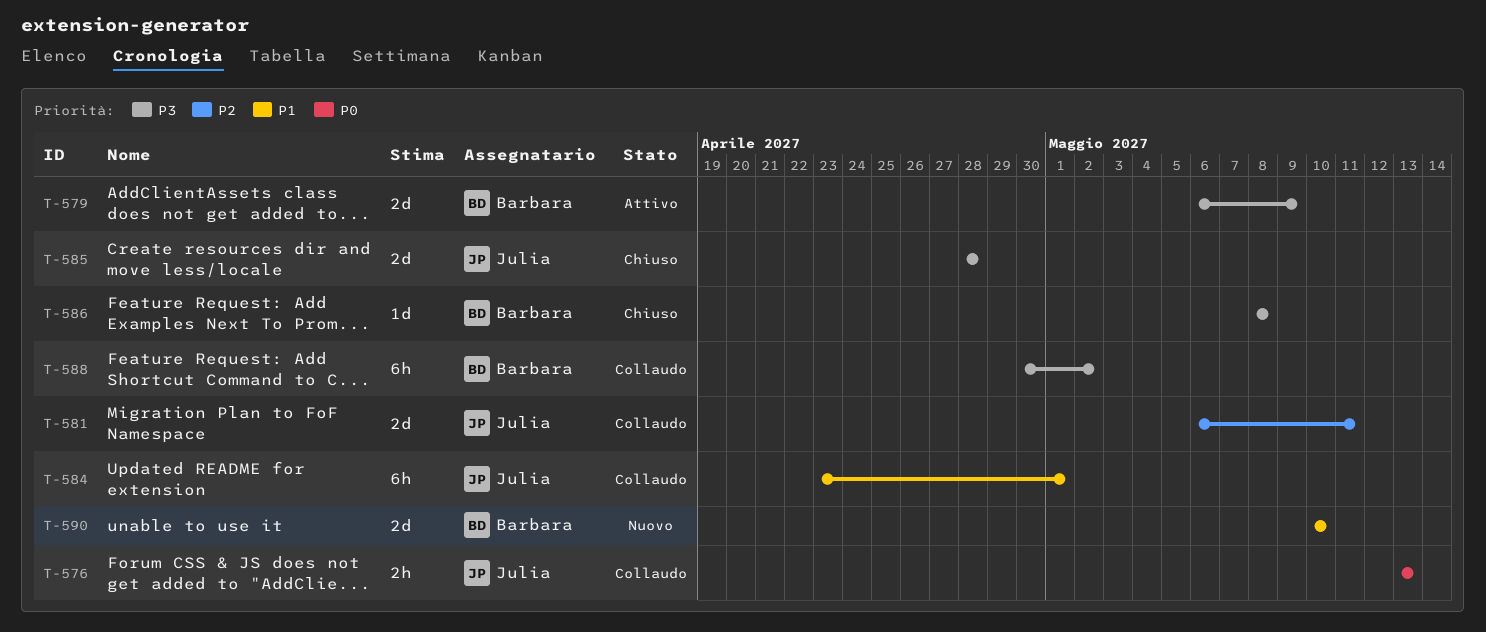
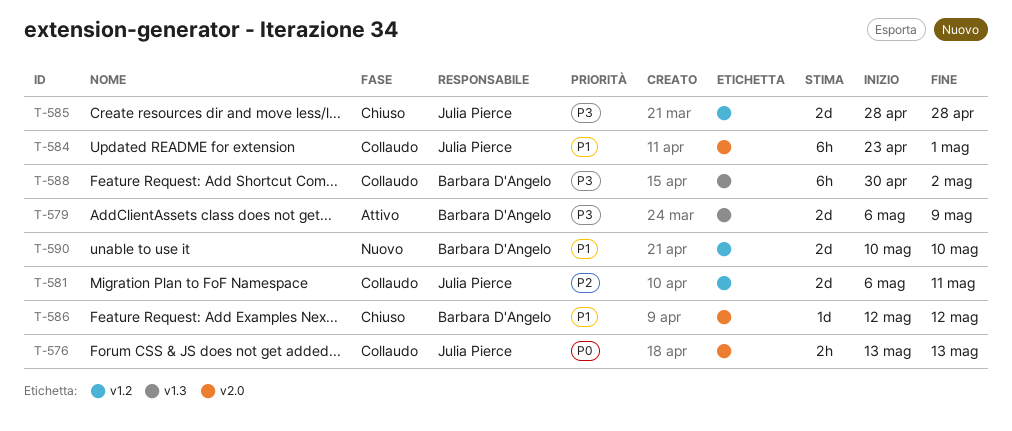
T-586, priority: P3 -> P1
T-586, start: May 8 -> May 12
T-586, due: May 8 -> May 12

